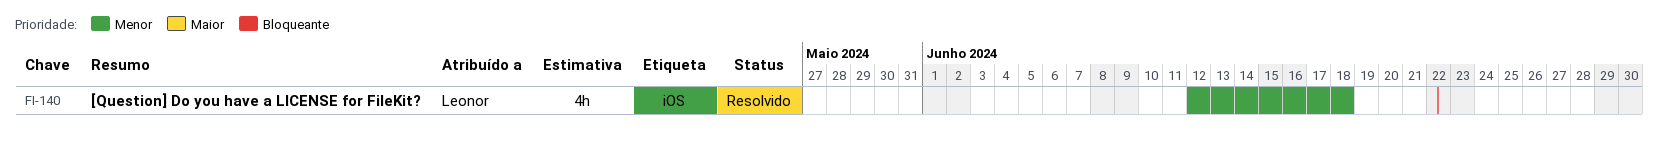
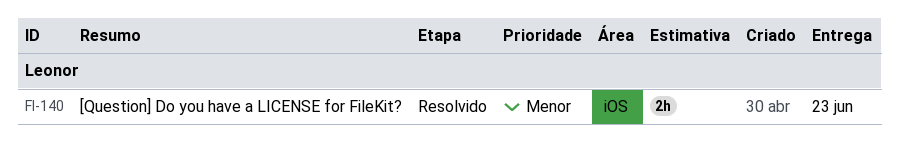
FI-140, estimate: 4h -> 2h
FI-140, due: Jun 18 -> Jun 23

